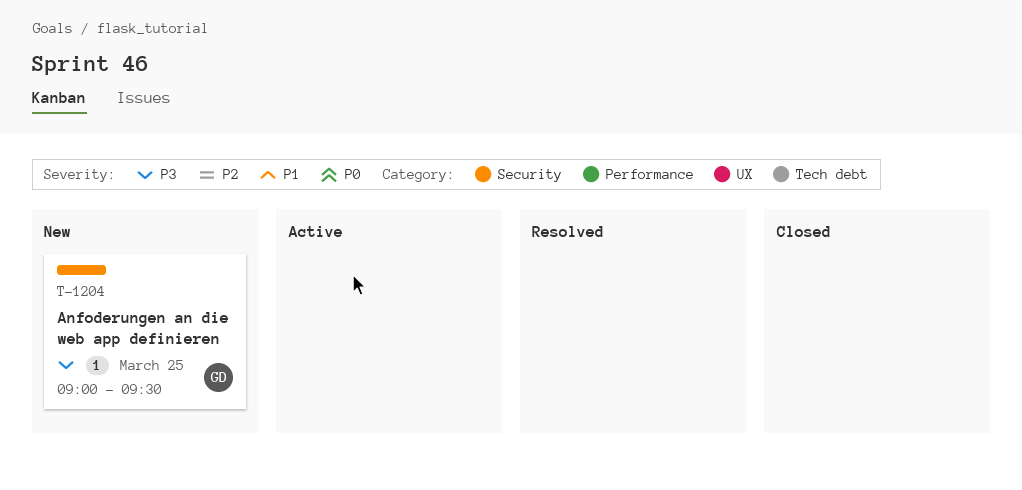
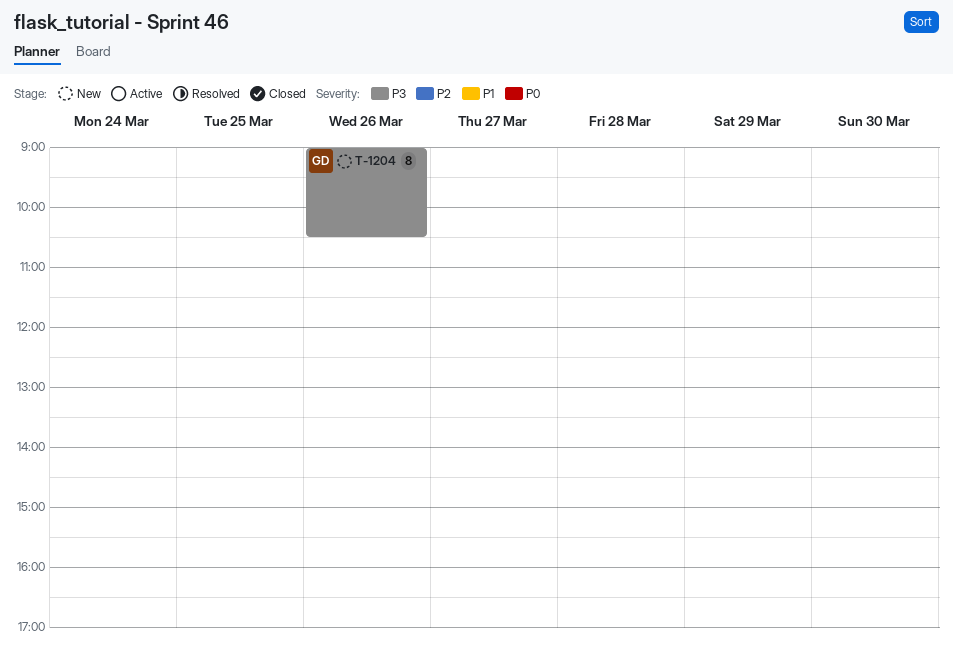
T-1204, estimate: 1 -> 8
T-1204, day: Mar 25 -> Mar 26
T-1204, ends: 09:30 -> 10:30

